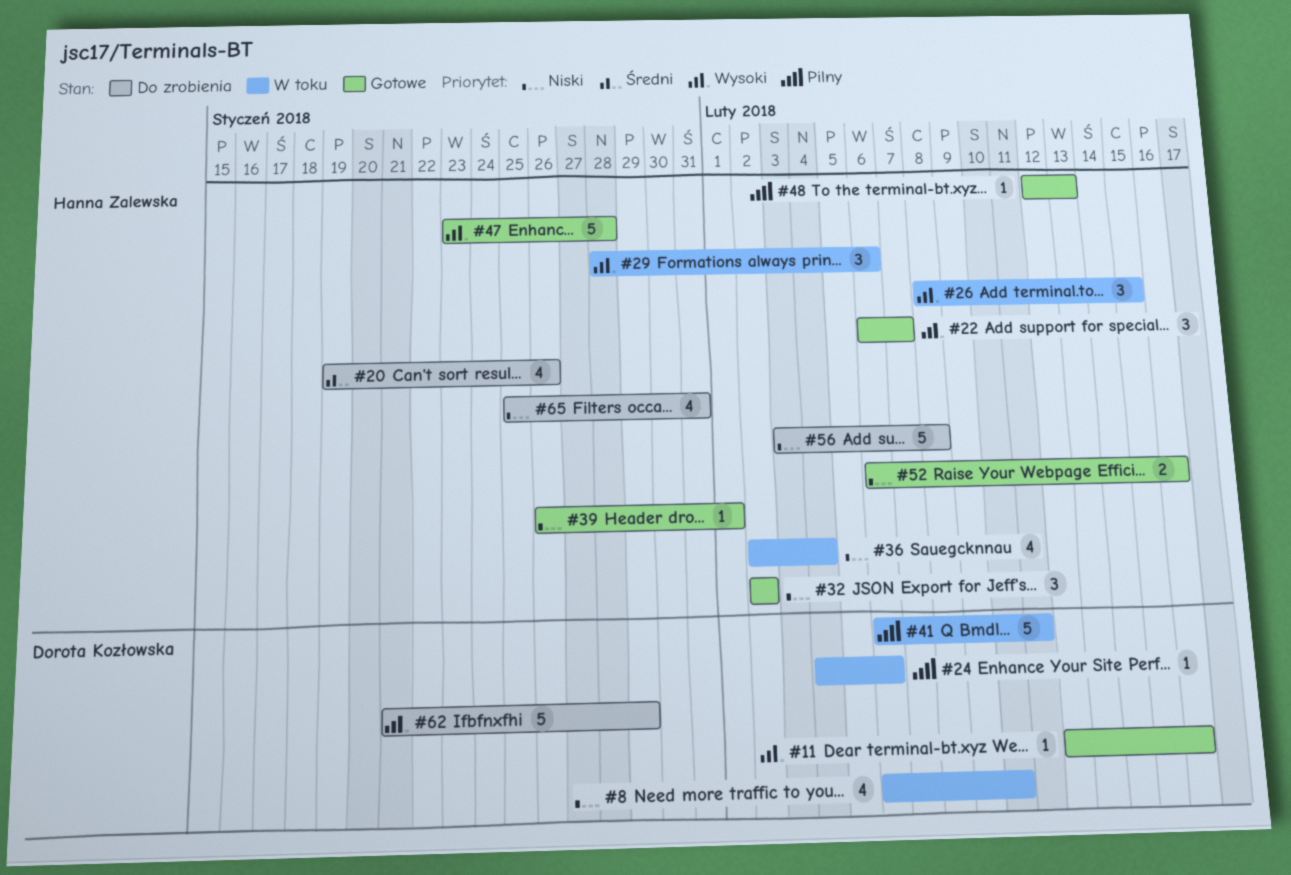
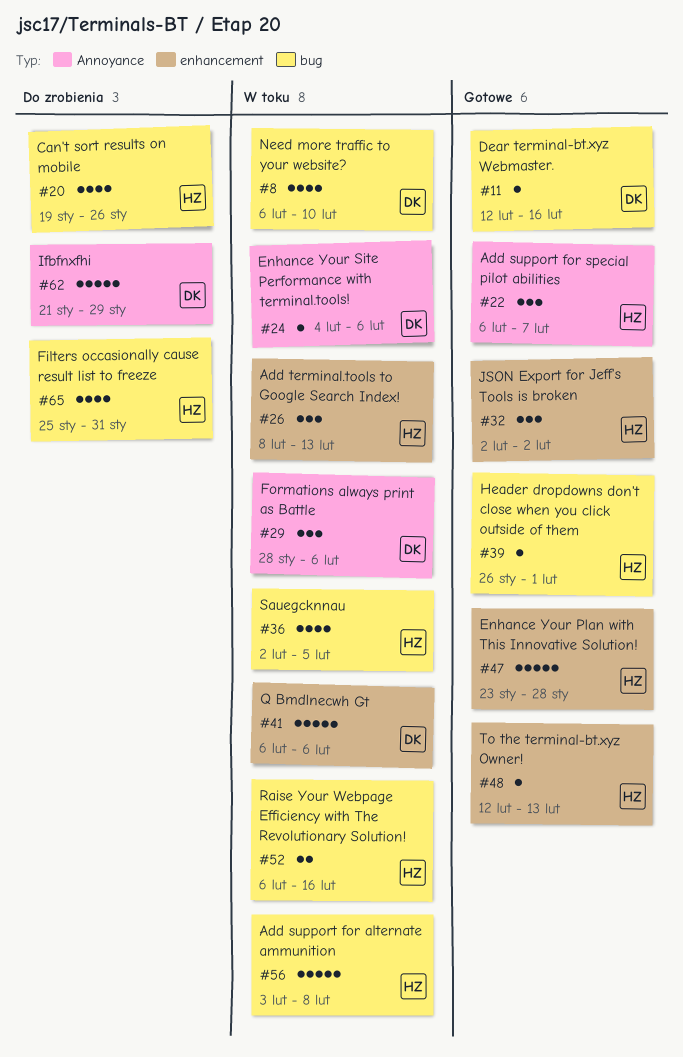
#26, due: Feb 15 -> Feb 13
#29, owner: Hanna Zalewska -> Dorota Kozłowska
#36, due: Feb 4 -> Feb 5
#41, due: Feb 11 -> Feb 6
#52, status: Gotowe -> W toku
#56, status: Do zrobienia -> W toku

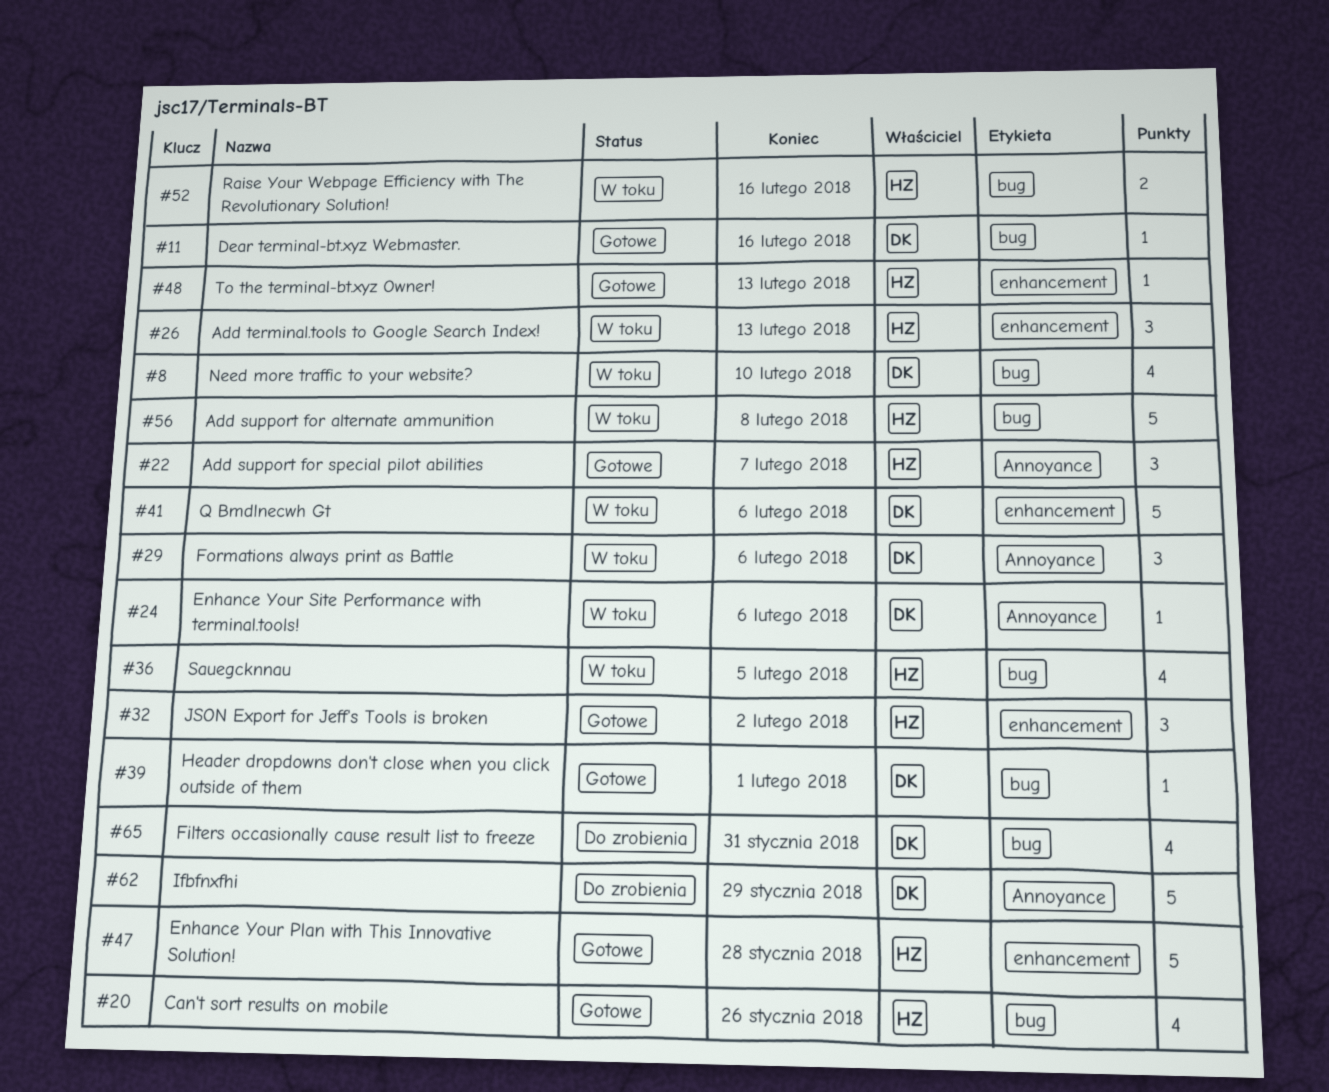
#20, status: Do zrobienia -> Gotowe
#39, owner: HZ -> DK
#65, owner: HZ -> DK

